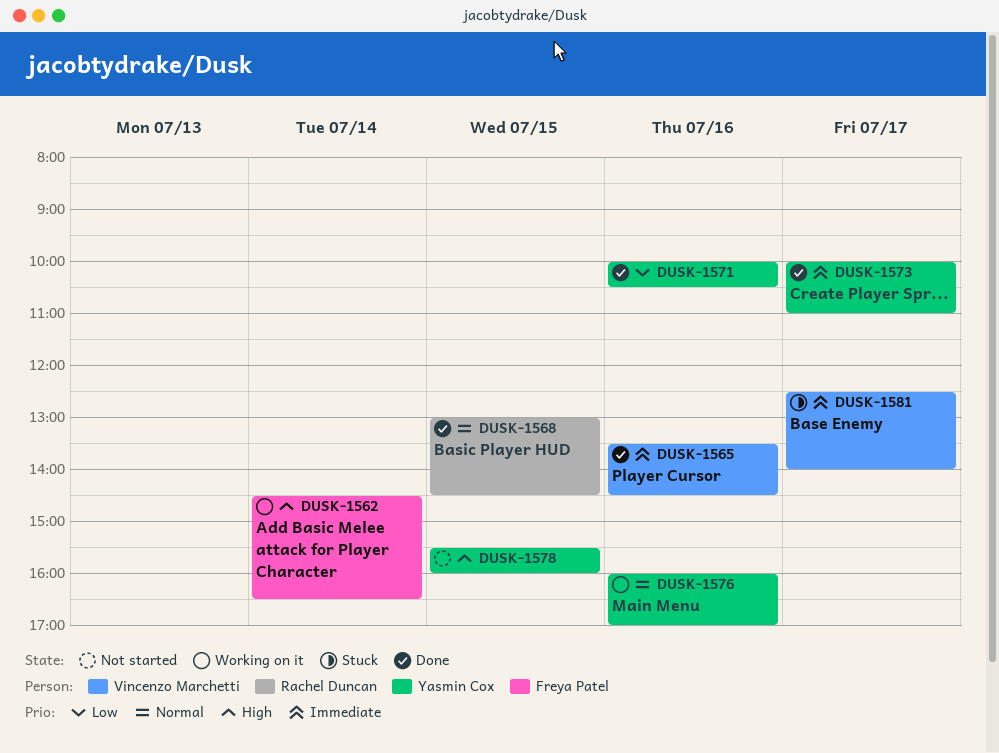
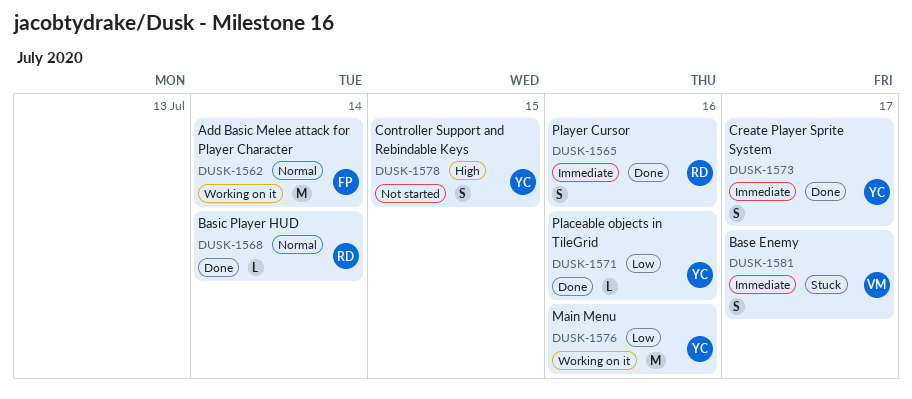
DUSK-1562, priority: High -> Normal
DUSK-1565, owner: Vincenzo Marchetti -> Rachel Duncan
DUSK-1568, day: Jul 15 -> Jul 14
DUSK-1576, priority: Normal -> Low

